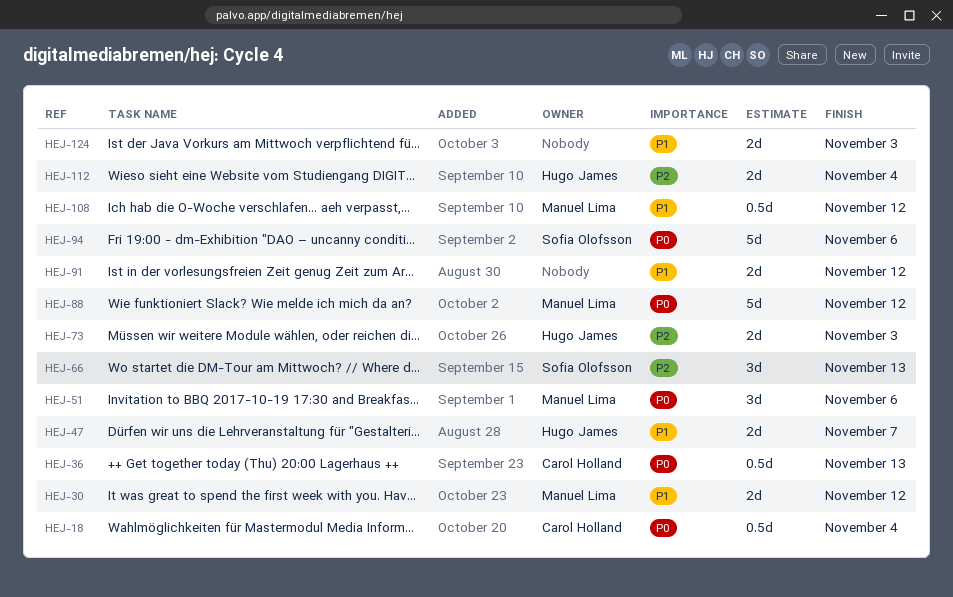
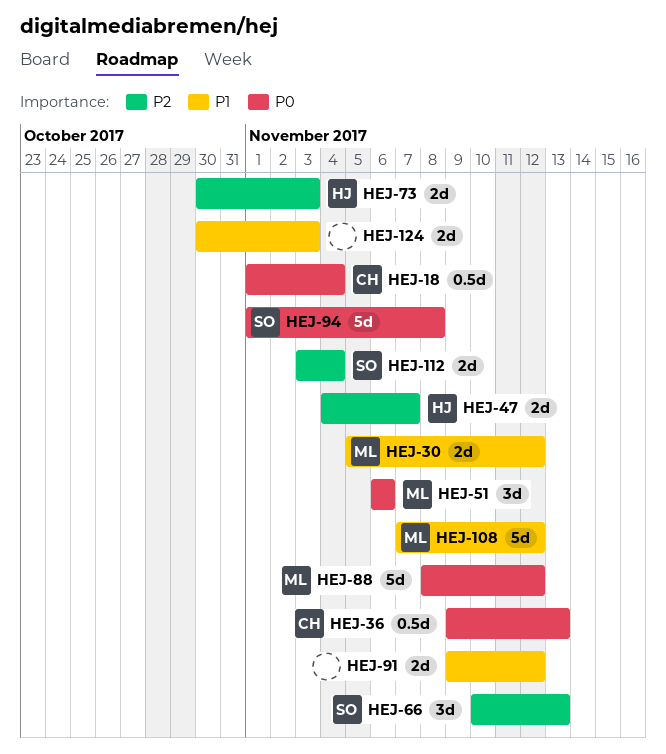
HEJ-47, priority: P1 -> P2
HEJ-94, due: Nov 6 -> Nov 8
HEJ-108, estimate: 0.5d -> 5d
HEJ-112, owner: Hugo James -> Sofia Olofsson

